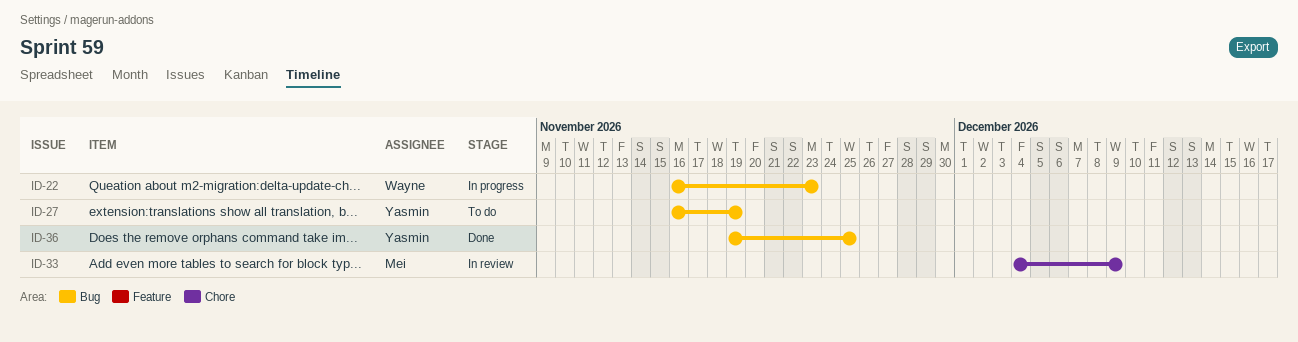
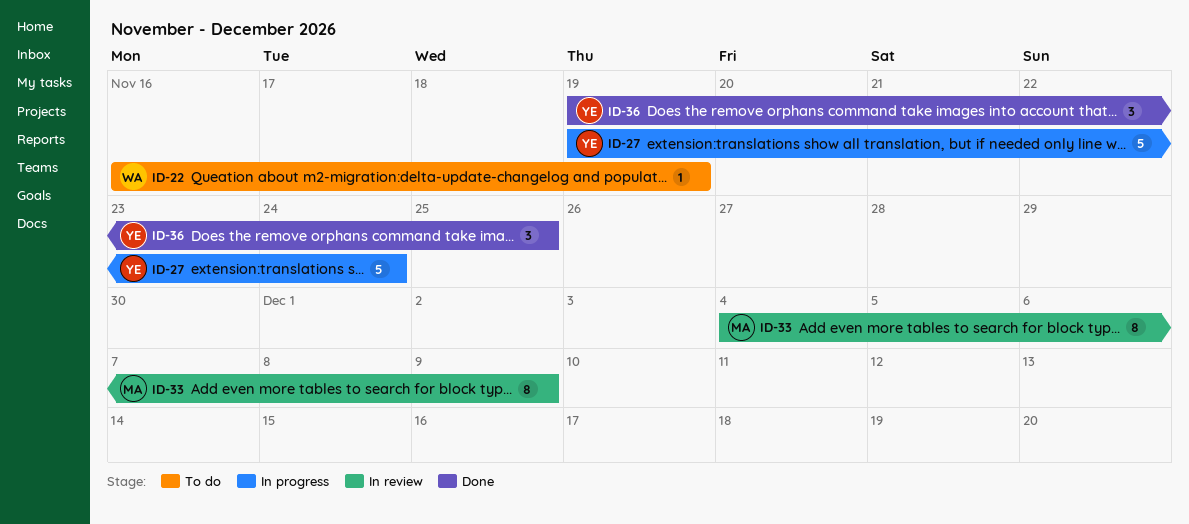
ID-22, status: In progress -> To do
ID-22, due: Nov 23 -> Nov 19
ID-27, status: To do -> In progress
ID-27, start: Nov 16 -> Nov 19
ID-27, due: Nov 19 -> Nov 24

